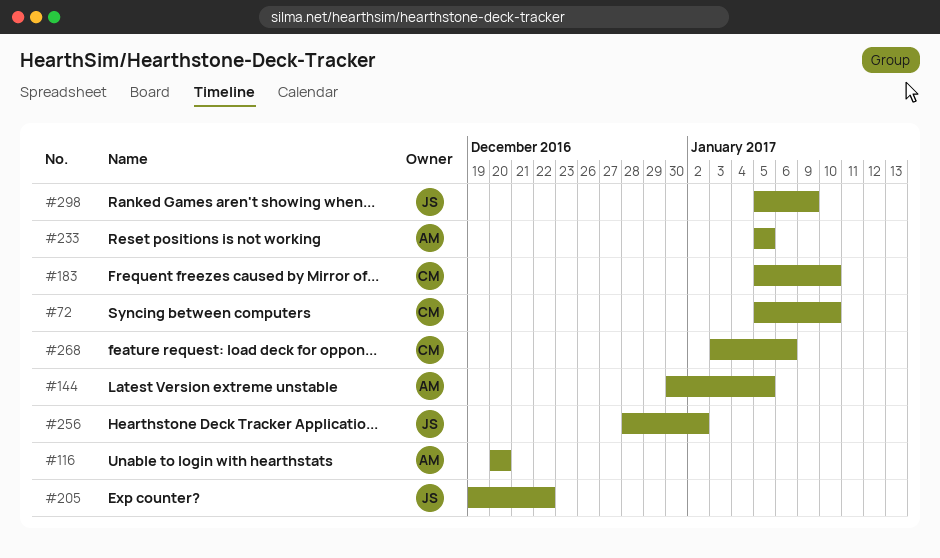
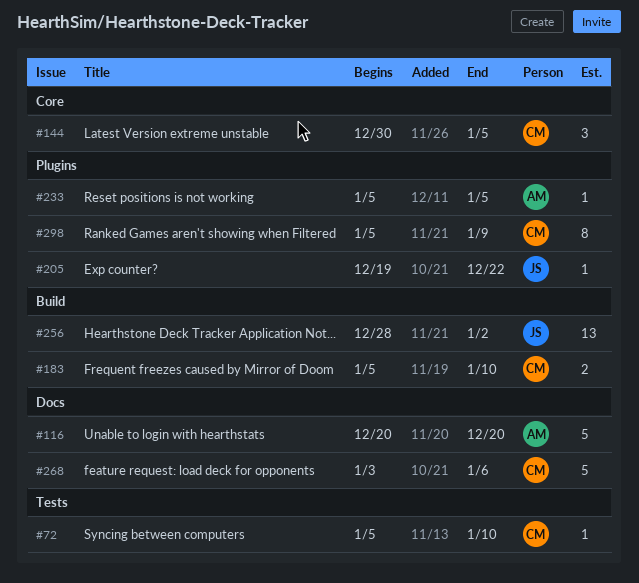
#144, owner: AM -> CM
#298, owner: JS -> CM

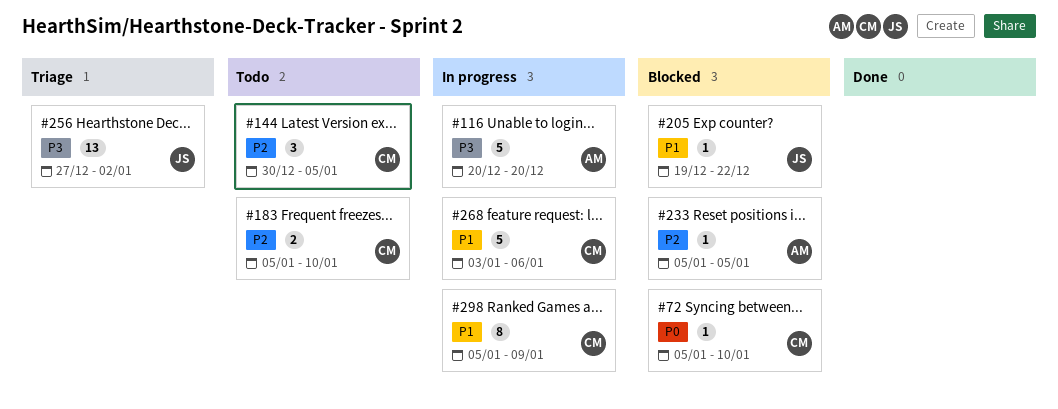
#256, start: Dec 28 -> Dec 27

